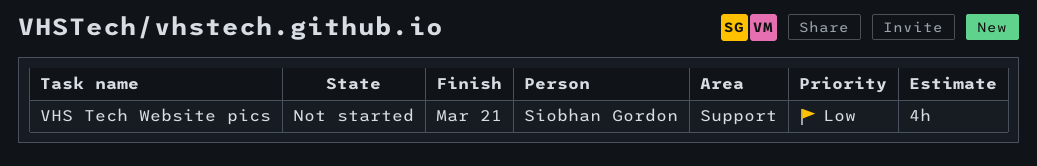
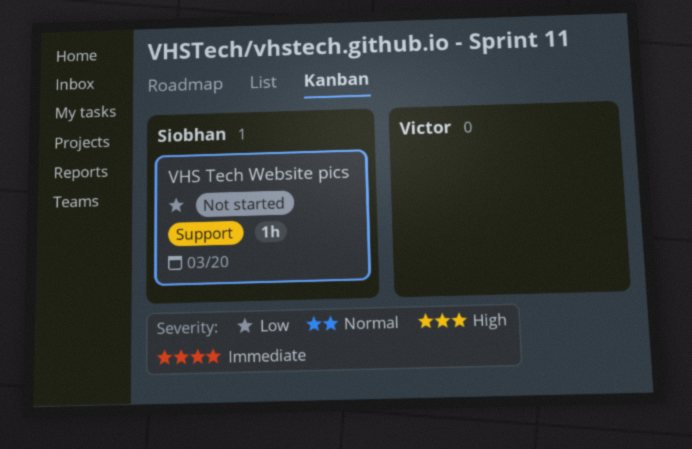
VHS Tech Website pics, estimate: 4h -> 1h
VHS Tech Website pics, due: Mar 21 -> Mar 20

